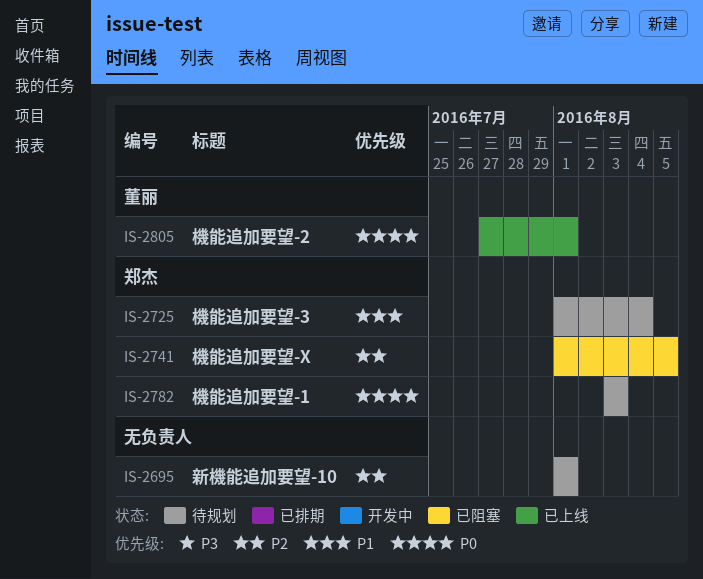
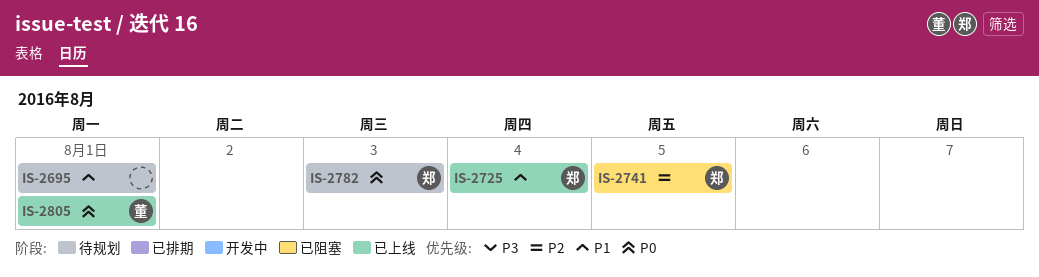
IS-2695, priority: P2 -> P1
IS-2725, status: 待规划 -> 已上线

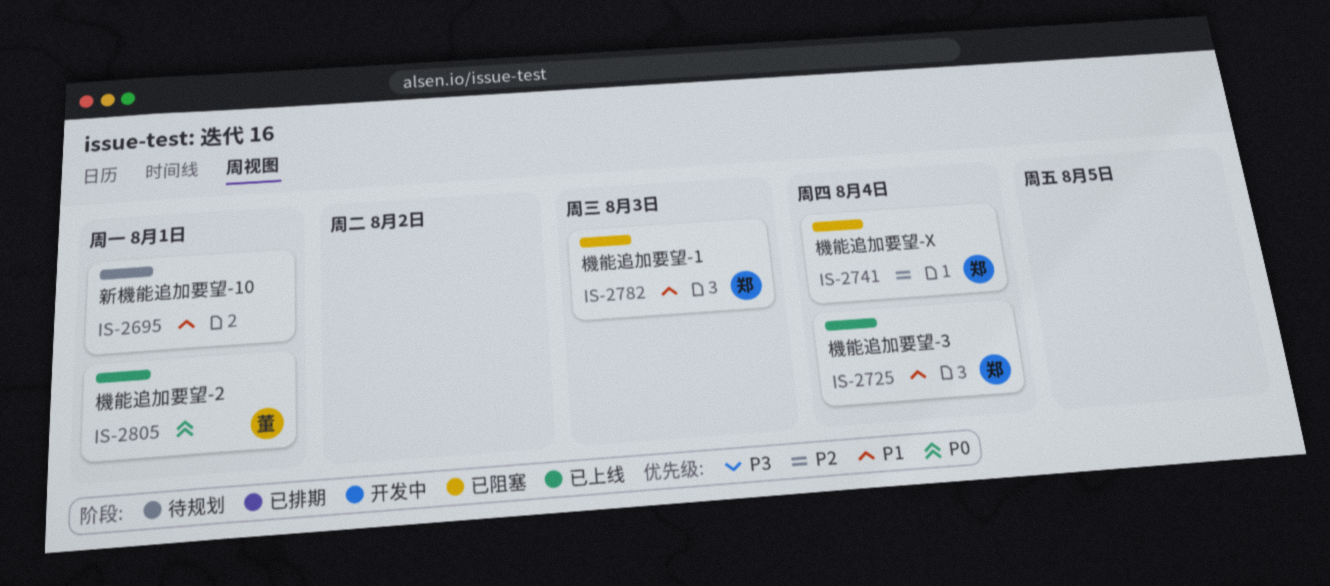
IS-2741, due: Aug 5 -> Aug 4
IS-2782, status: 待规划 -> 已阻塞
IS-2782, priority: P0 -> P1

